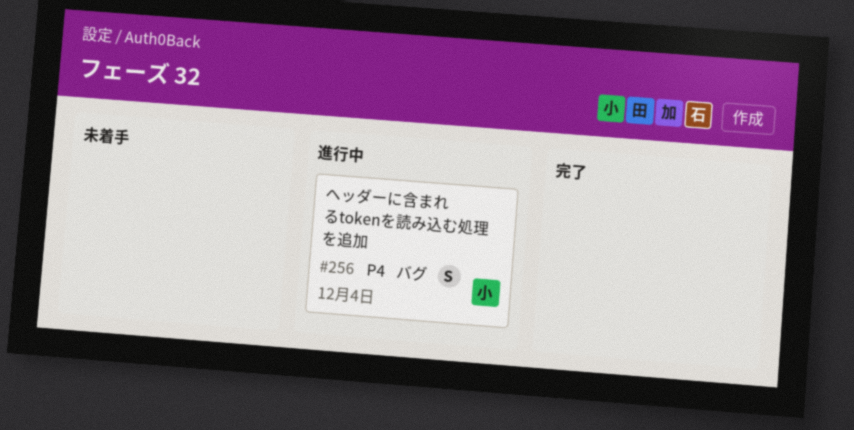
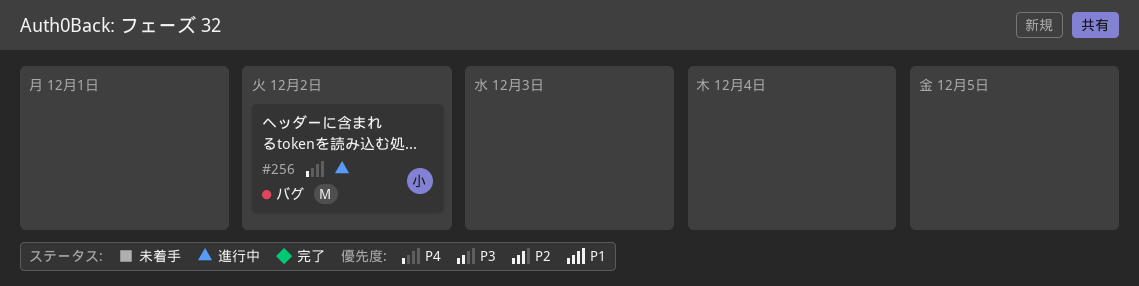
#256, estimate: S -> M
#256, due: Dec 4 -> Dec 2

